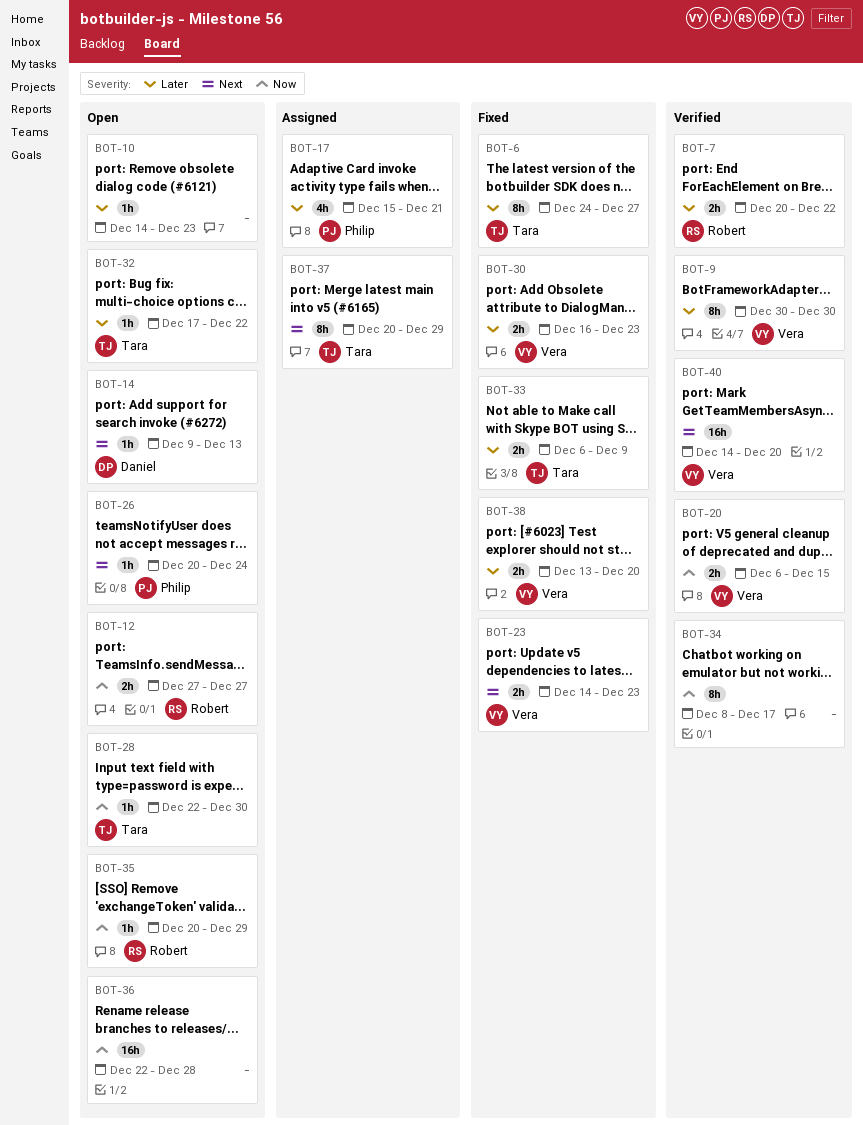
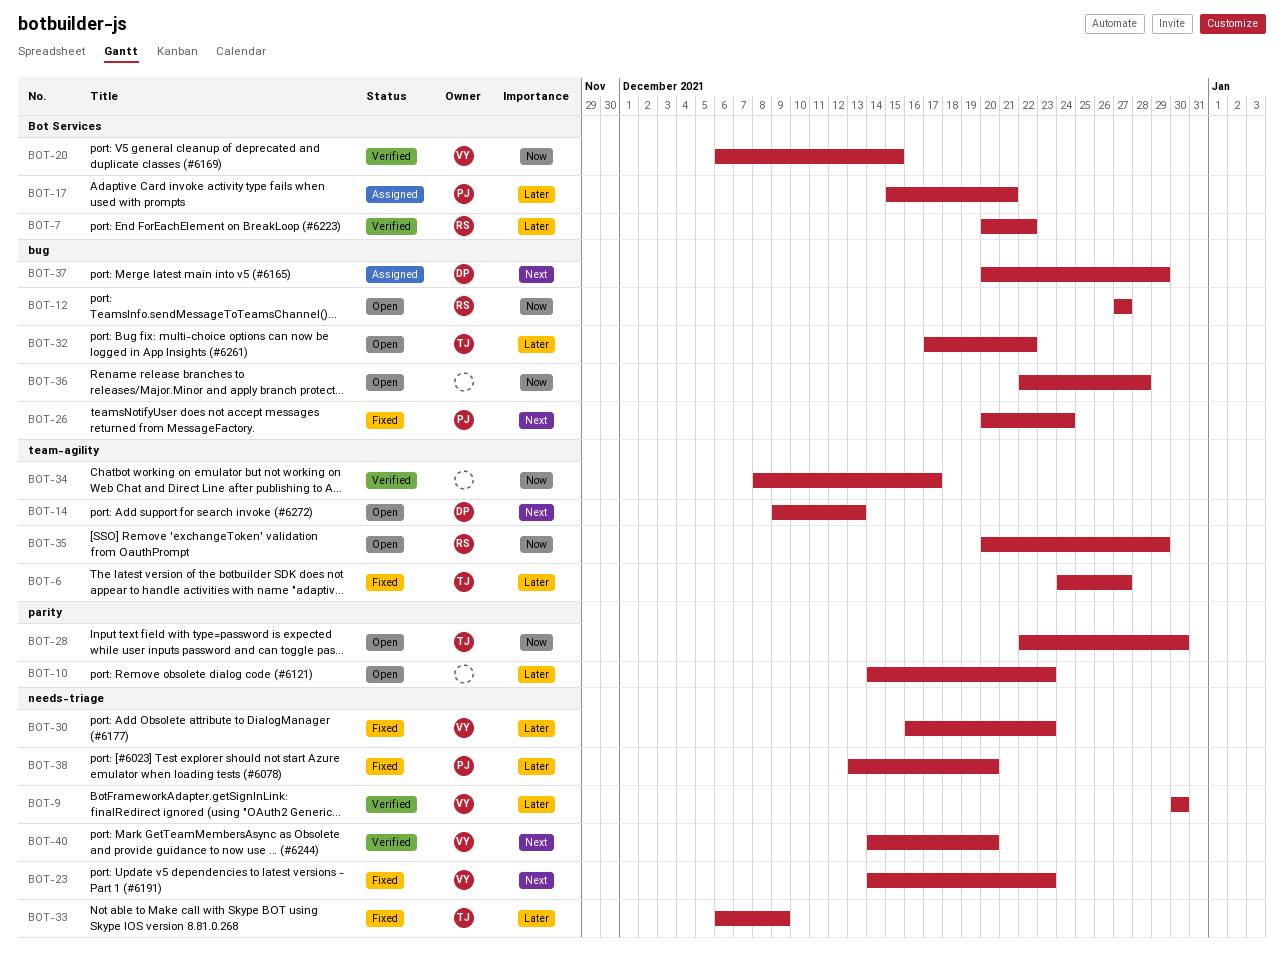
BOT-26, status: Open -> Fixed
BOT-37, owner: Tara -> Daniel
BOT-38, owner: Vera -> Philip

